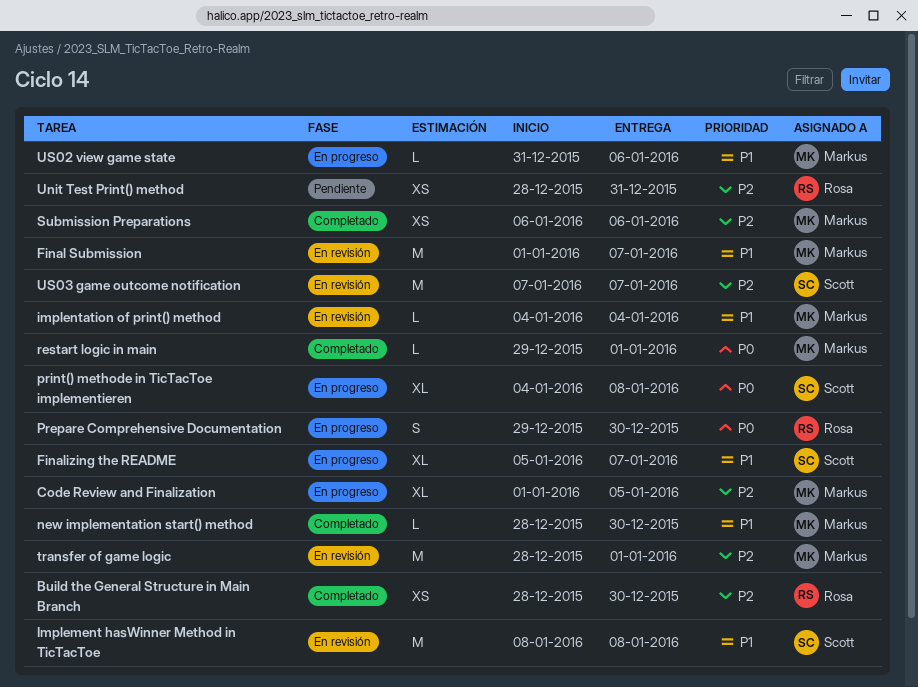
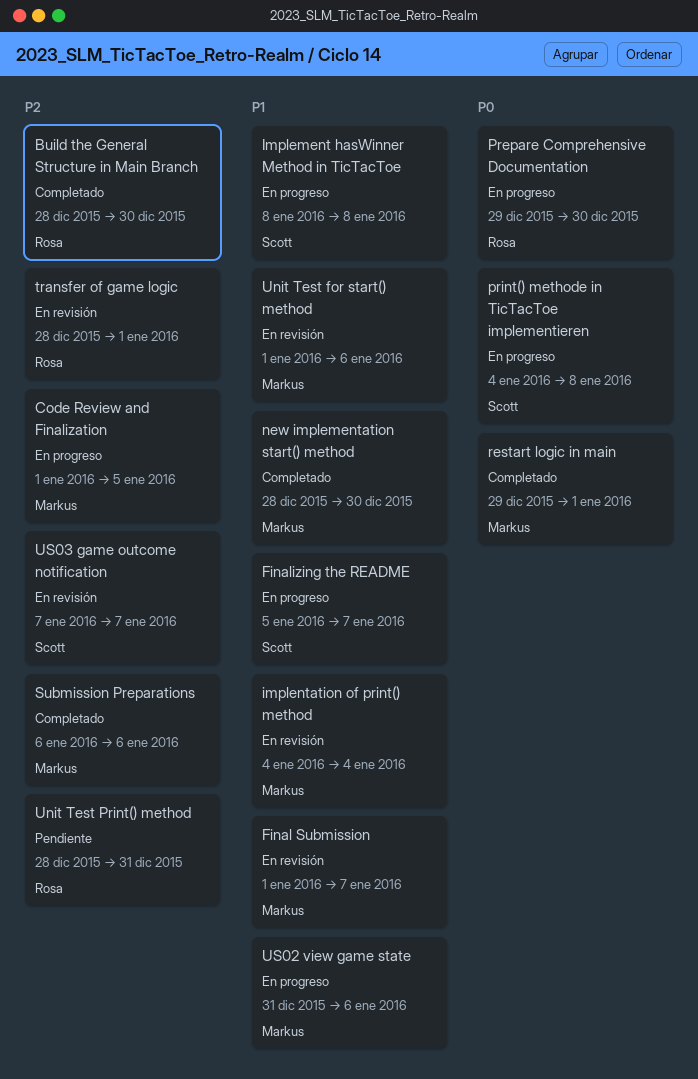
Implement hasWinner Method in TicTacToe, status: En revisión -> En progreso
transfer of game logic, owner: Markus -> Rosa
Unit Test for start() method: none -> present

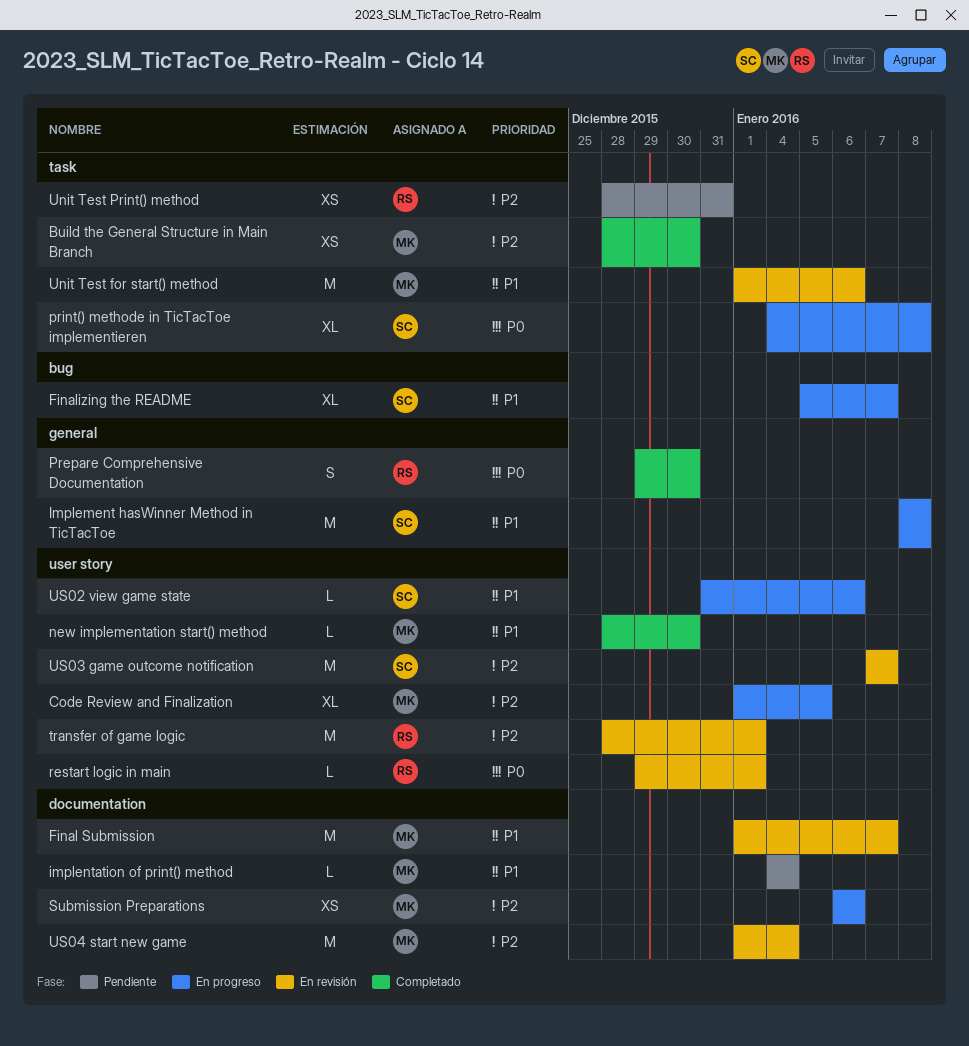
Build the General Structure in Main Branch, owner: Rosa -> Markus
implentation of print() method, status: En revisión -> Pendiente
Prepare Comprehensive Documentation, status: En progreso -> Completado
restart logic in main, status: Completado -> En revisión
restart logic in main, owner: Markus -> Rosa
Submission Preparations, status: Completado -> En progreso
US02 view game state, owner: Markus -> Scott
US04 start new game: none -> present

